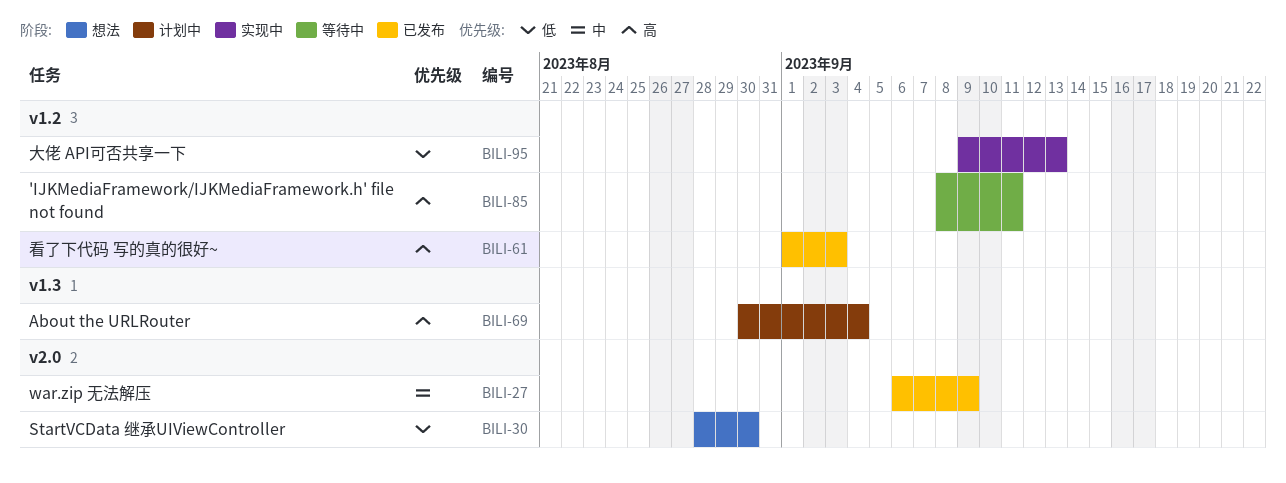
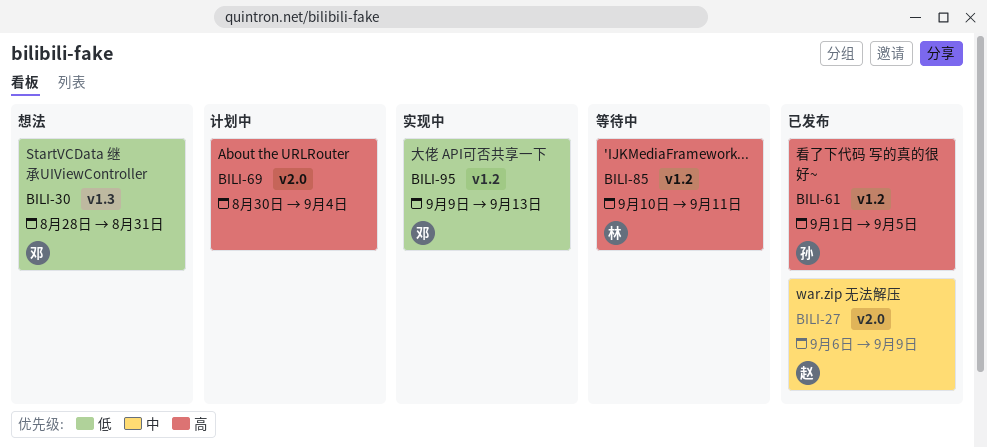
BILI-30, label: v2.0 -> v1.3
BILI-30, due: Aug 30 -> Aug 31
BILI-61, due: Sep 3 -> Sep 5
BILI-69, label: v1.3 -> v2.0
BILI-85, start: Sep 8 -> Sep 10

